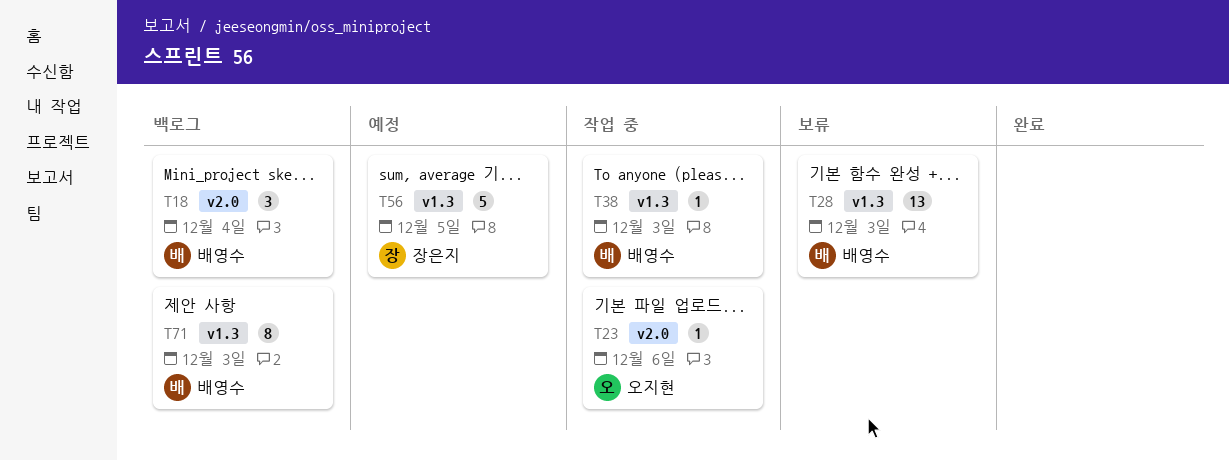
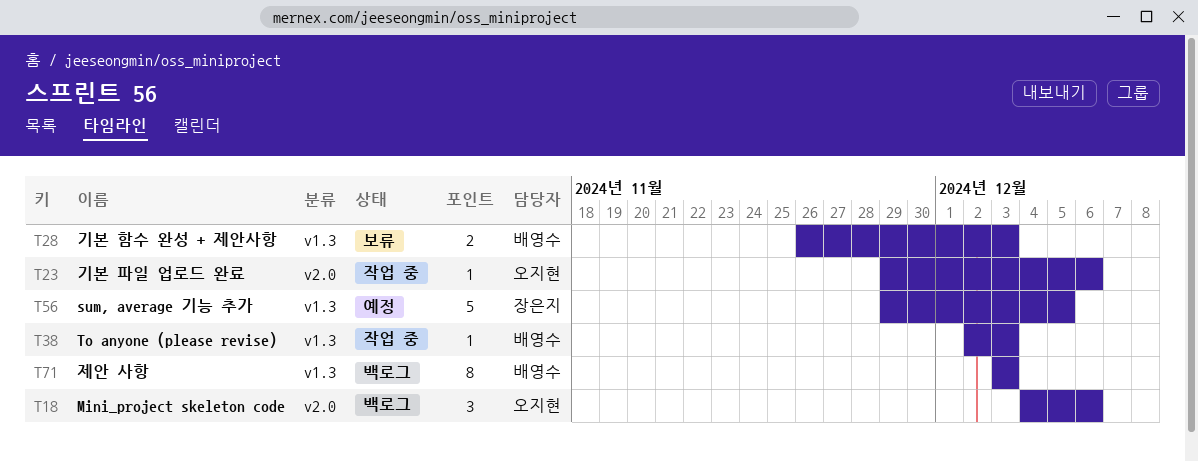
T18, owner: 배영수 -> 오지현
T18, due: Dec 4 -> Dec 6
T28, estimate: 13 -> 2

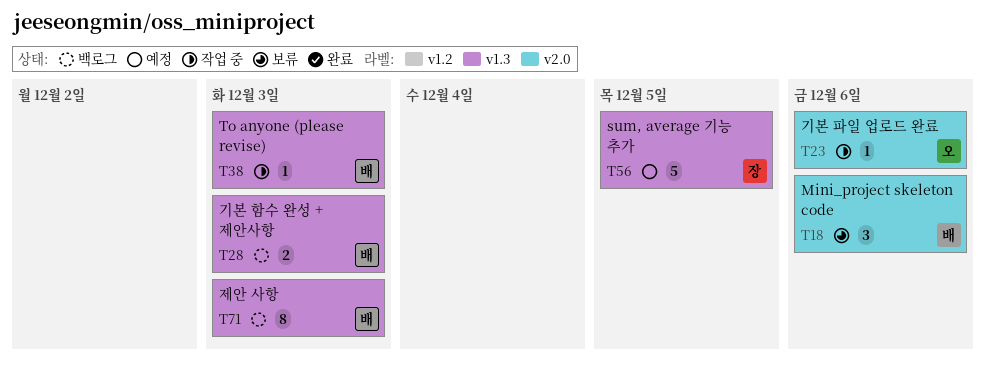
T18, status: 백로그 -> 보류
T18, owner: 오지현 -> 배영수
T28, status: 보류 -> 백로그

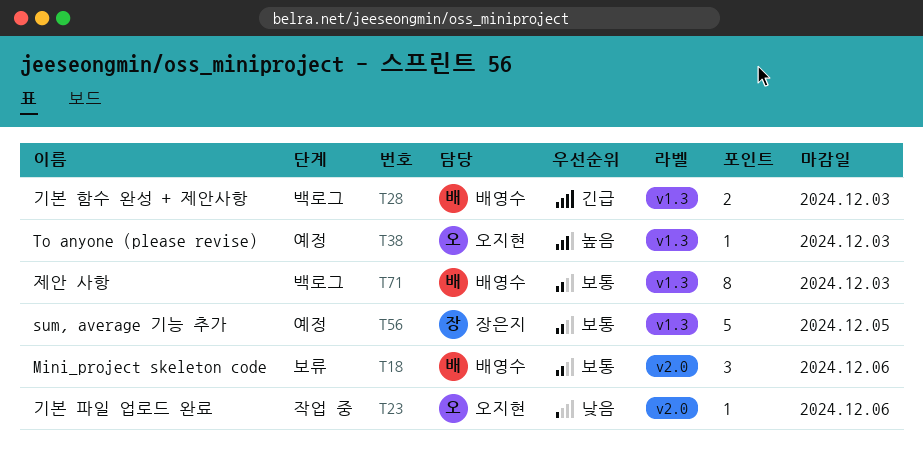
T38, status: 작업 중 -> 예정
T38, owner: 배영수 -> 오지현

